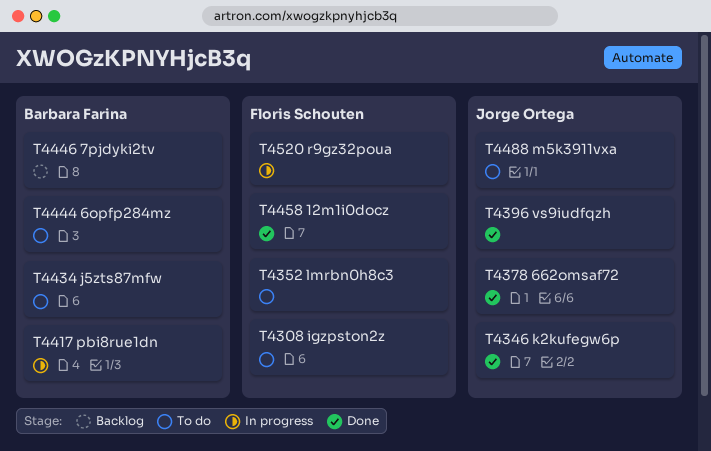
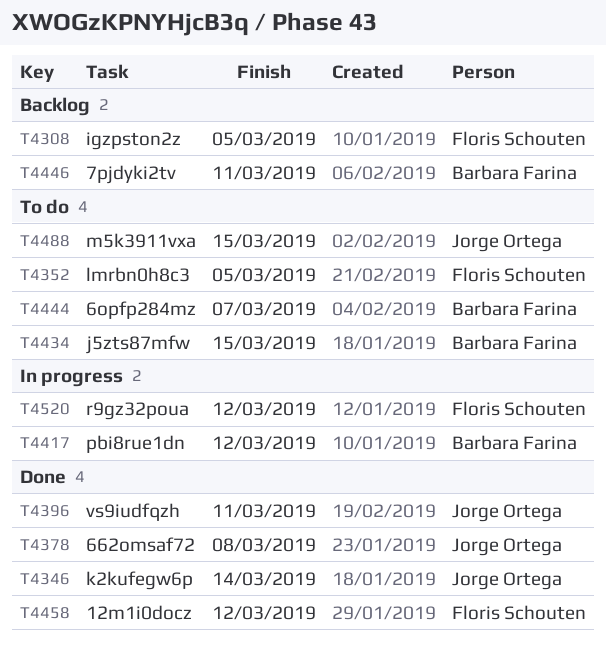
T4308, status: To do -> Backlog

